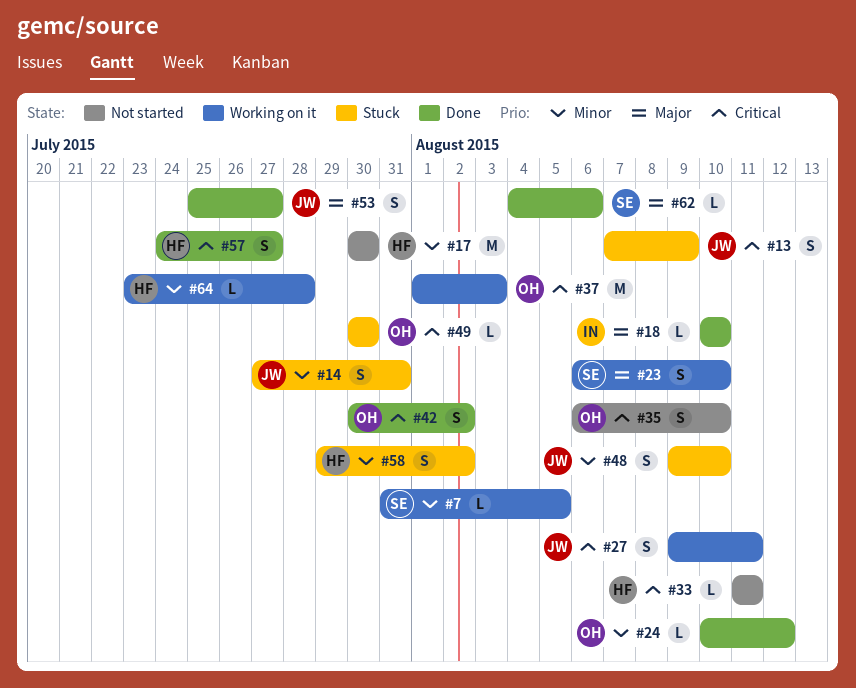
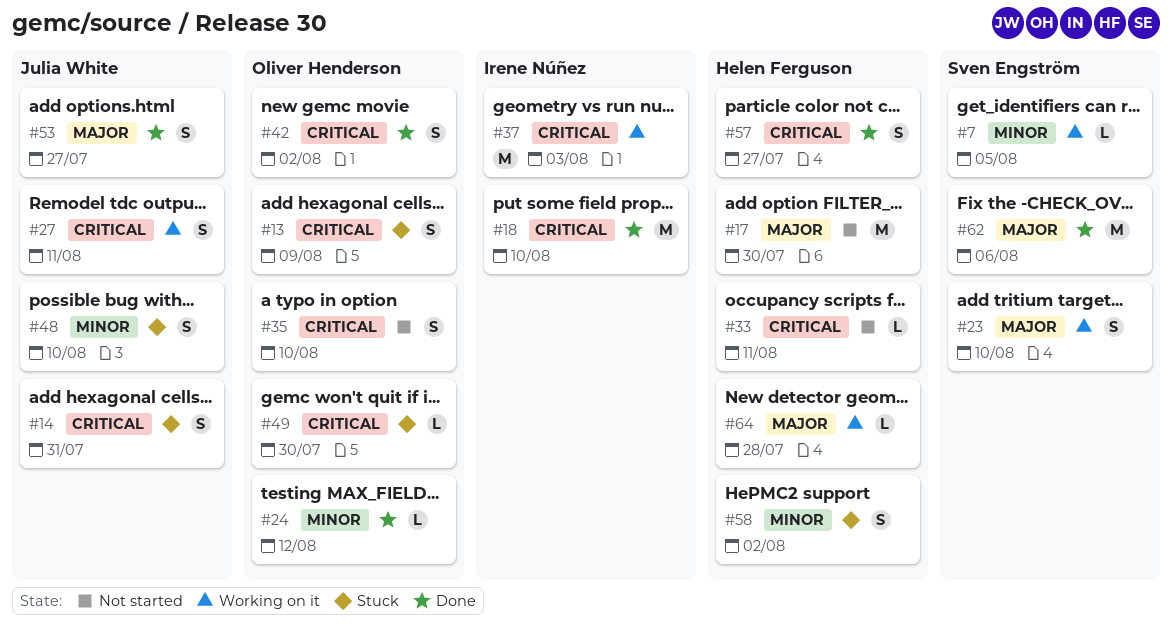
#13, owner: Julia White -> Oliver Henderson
#14, priority: Minor -> Critical
#17, priority: Minor -> Major
#18, priority: Major -> Critical
#18, estimate: L -> M
#37, owner: Oliver Henderson -> Irene Núñez
#62, estimate: L -> M
#64, priority: Minor -> Major

